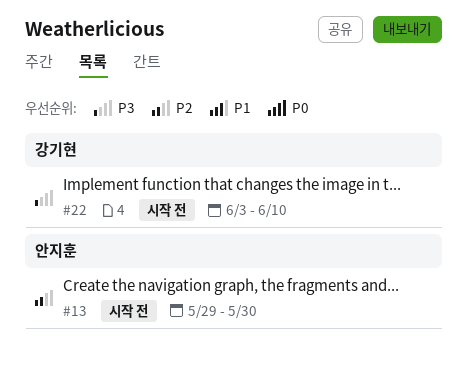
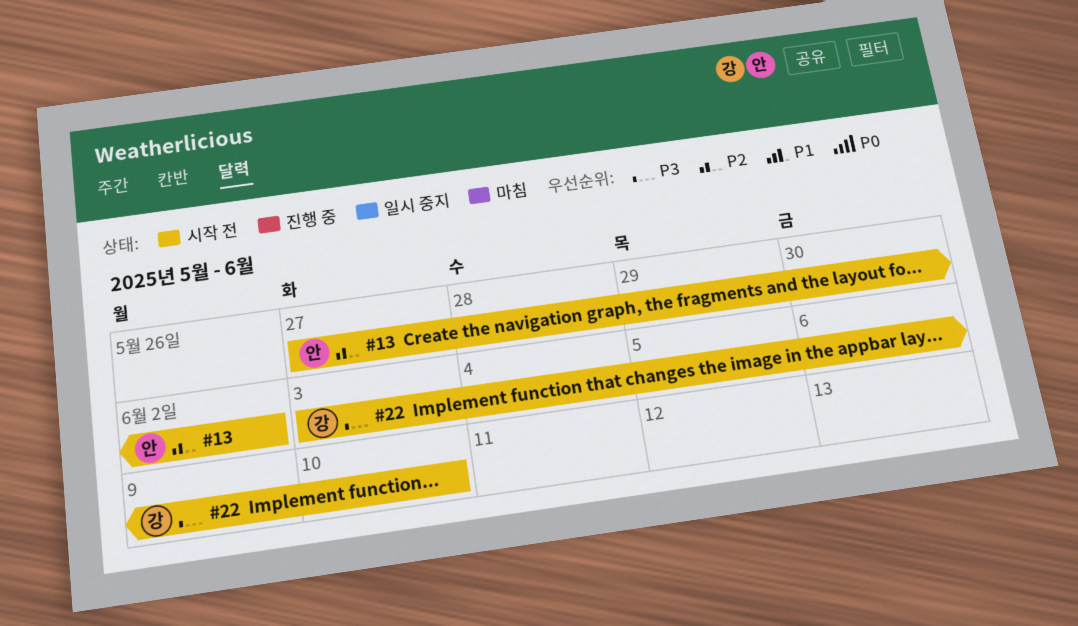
#13, start: May 29 -> May 27
#13, due: May 30 -> Jun 2

